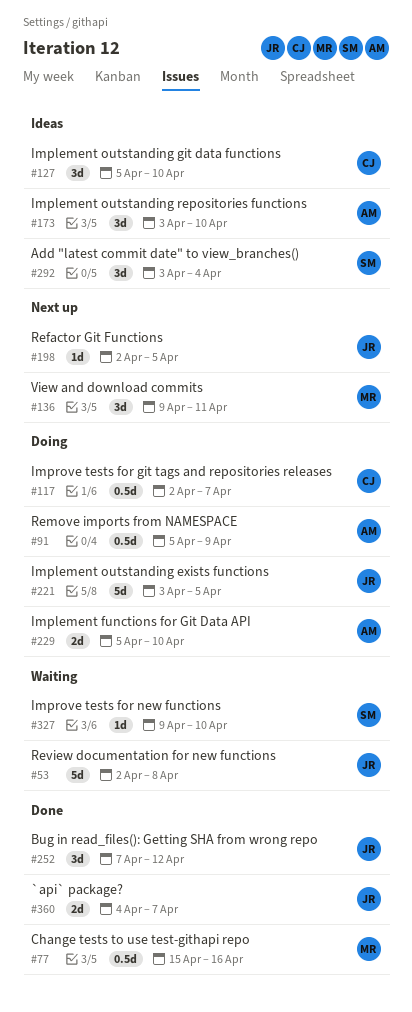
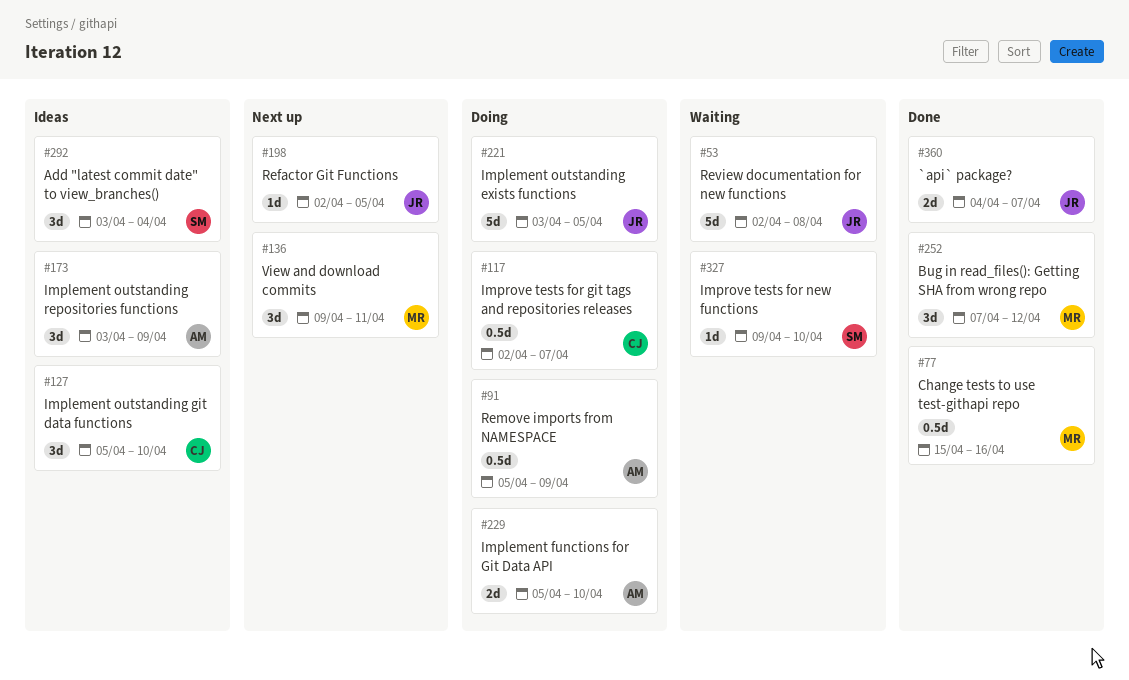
#173, due: Apr 10 -> Apr 9
#252, owner: JR -> MR

